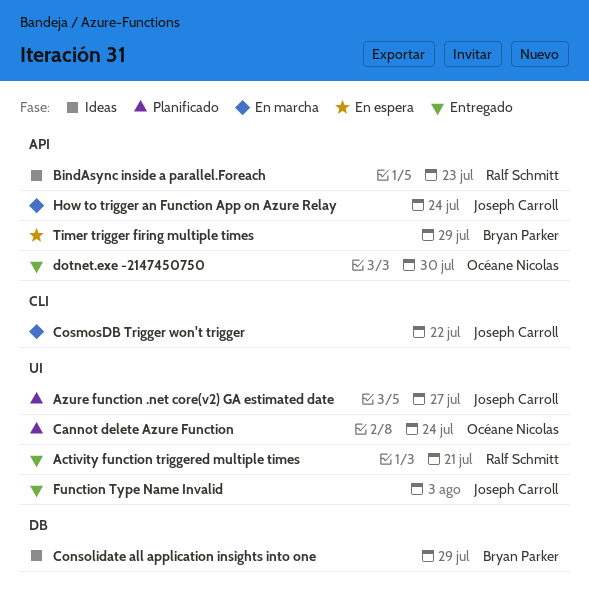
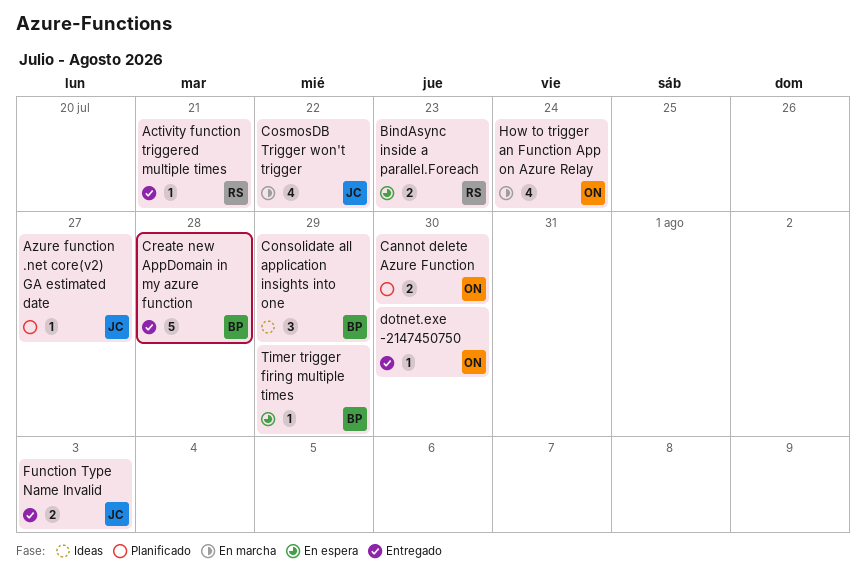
BindAsync inside a parallel.Foreach, status: Ideas -> En espera
Cannot delete Azure Function, due: Jul 24 -> Jul 30
Create new AppDomain in my azure function: none -> present
How to trigger an Function App on Azure Relay, owner: Joseph Carroll -> Océane Nicolas

